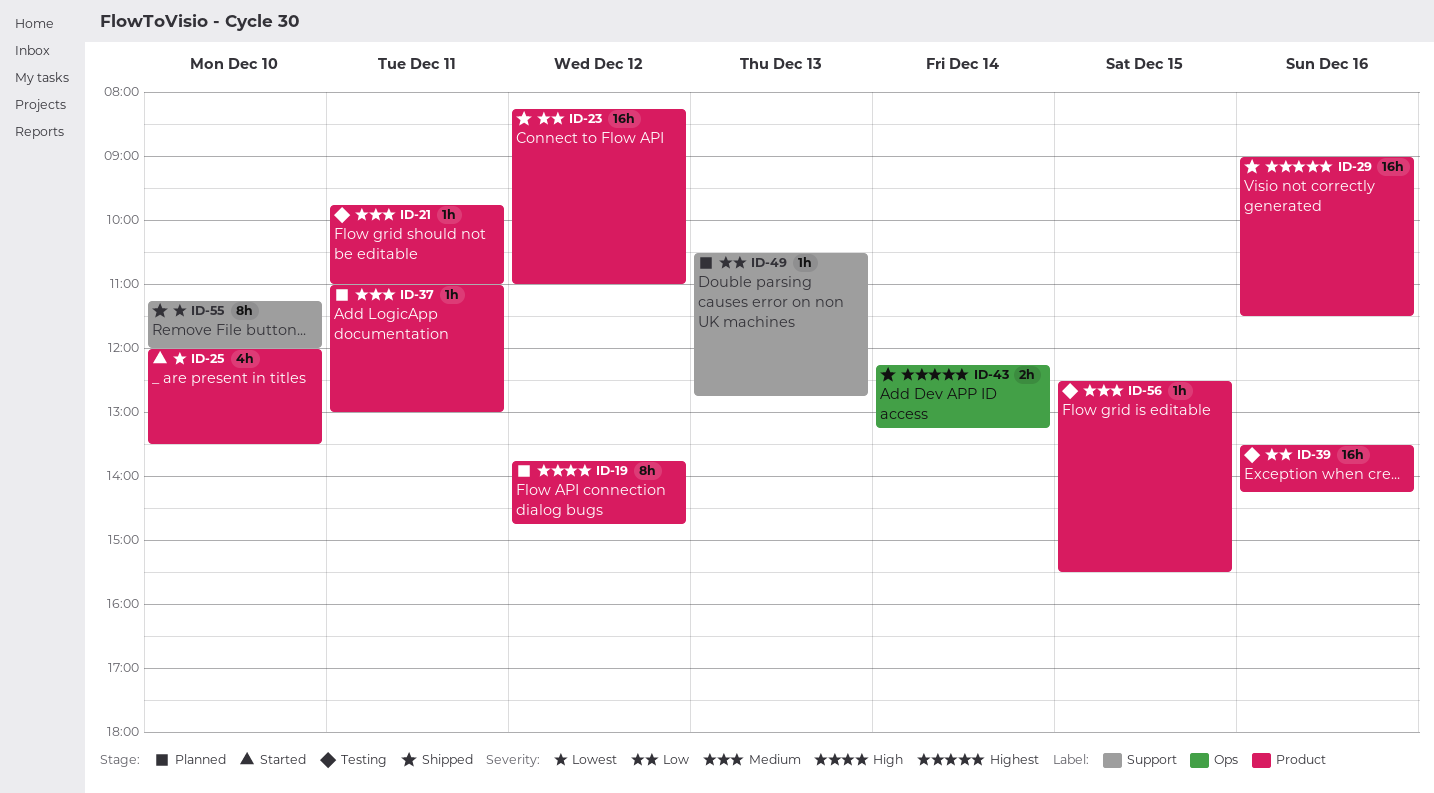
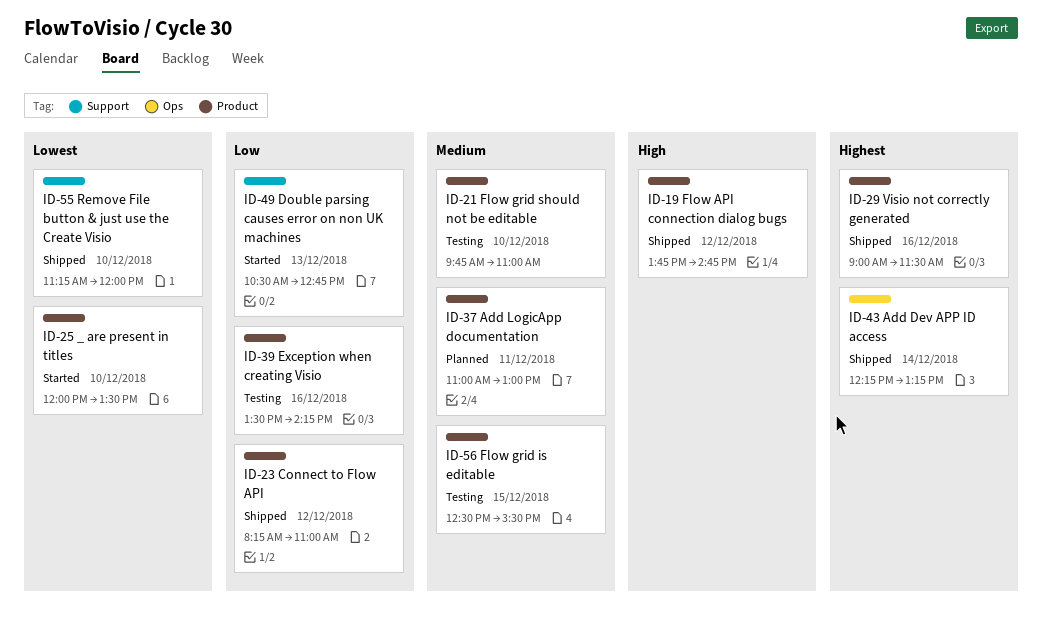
ID-19, status: Planned -> Shipped
ID-21, day: Dec 11 -> Dec 10
ID-49, status: Planned -> Started

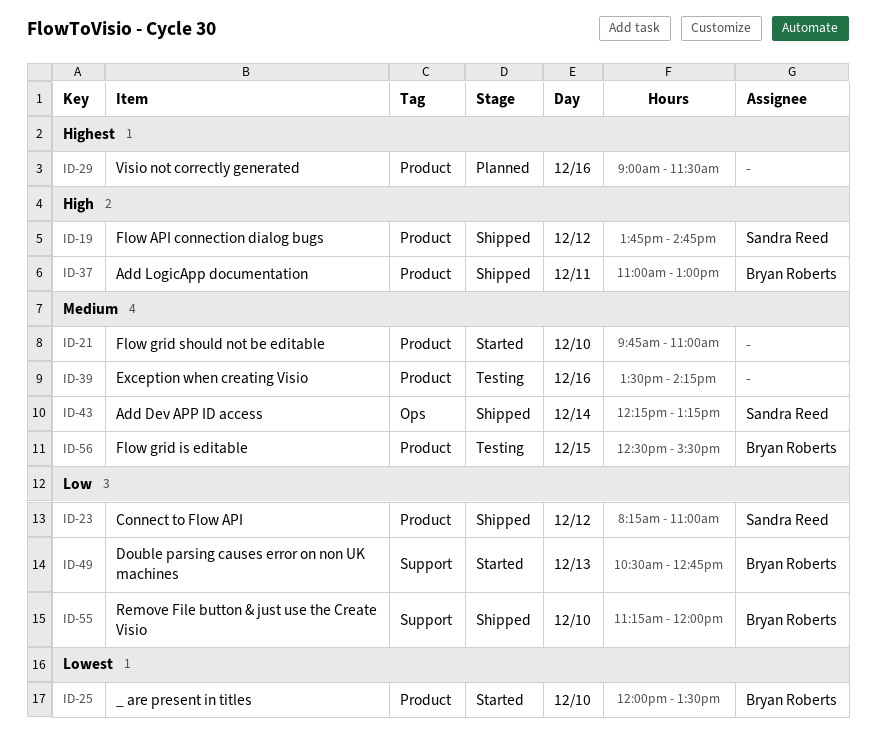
ID-21, status: Testing -> Started
ID-29, status: Shipped -> Planned
ID-37, status: Planned -> Shipped
ID-37, priority: Medium -> High
ID-39, priority: Low -> Medium
ID-43, priority: Highest -> Medium
ID-55, priority: Lowest -> Low

